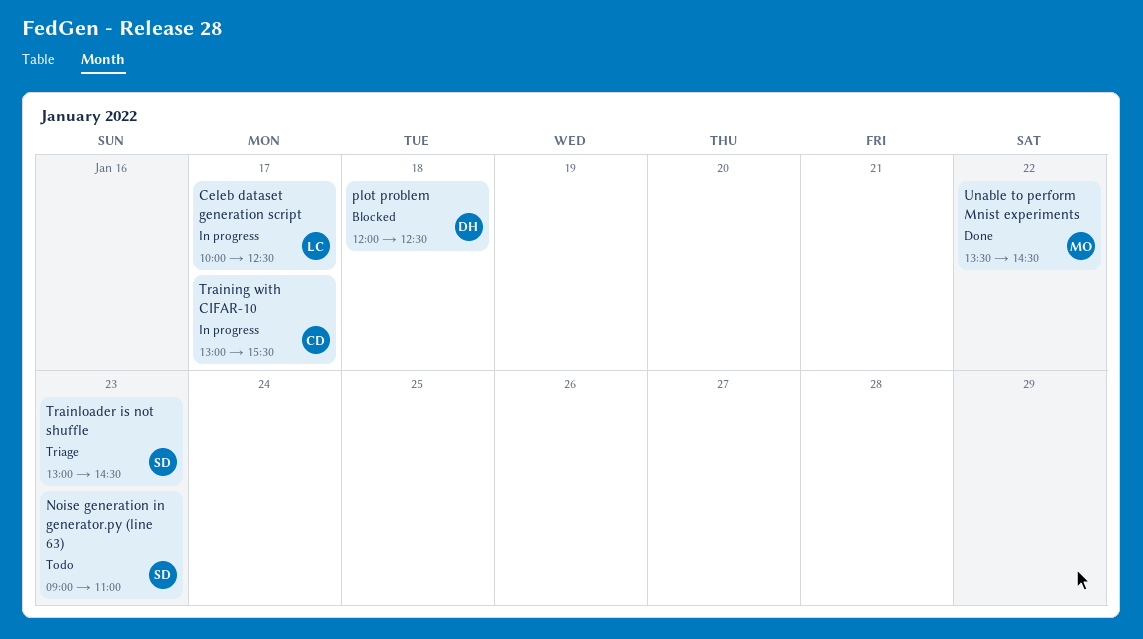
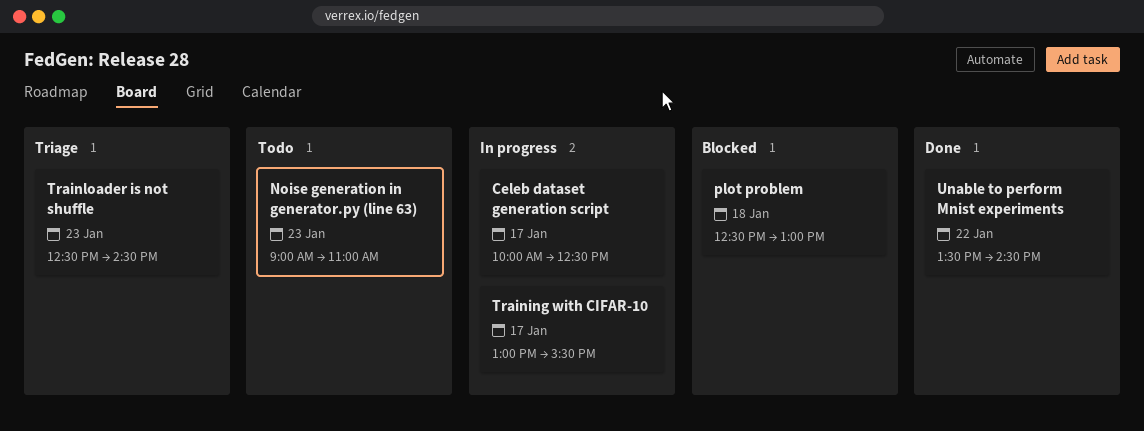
plot problem, begins: 12:00 -> 12:30
plot problem, ends: 12:30 -> 13:00
Trainloader is not shuffle, begins: 13:00 -> 12:30

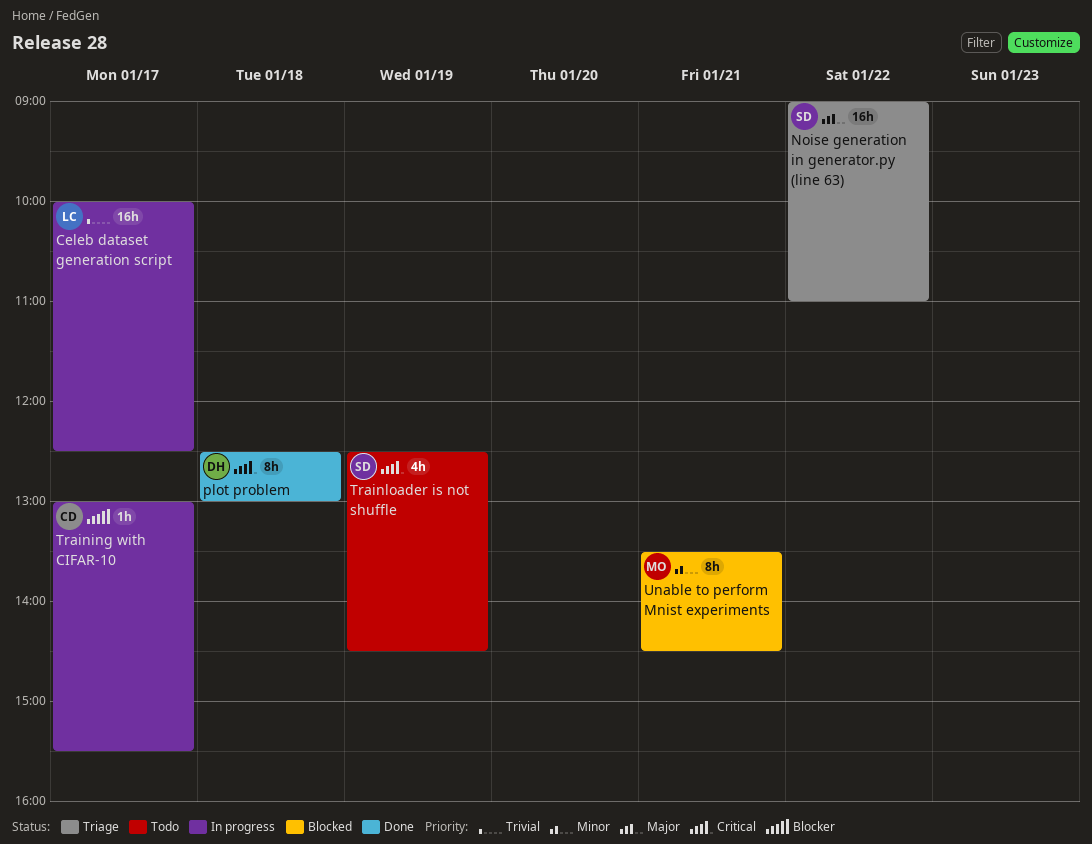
Noise generation in generator.py (line 63), status: Todo -> Triage
Noise generation in generator.py (line 63), day: Jan 23 -> Jan 22
plot problem, status: Blocked -> Done
Trainloader is not shuffle, status: Triage -> Todo
Trainloader is not shuffle, day: Jan 23 -> Jan 19
Unable to perform Mnist experiments, status: Done -> Blocked
Unable to perform Mnist experiments, day: Jan 22 -> Jan 21

